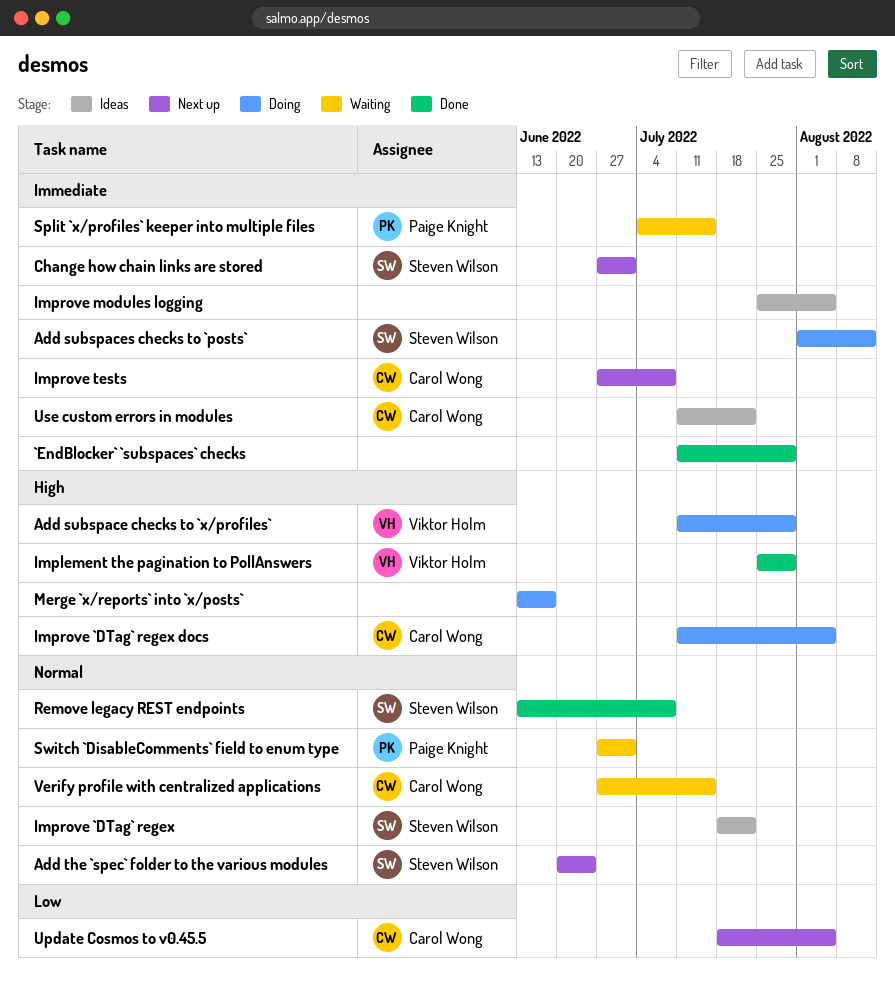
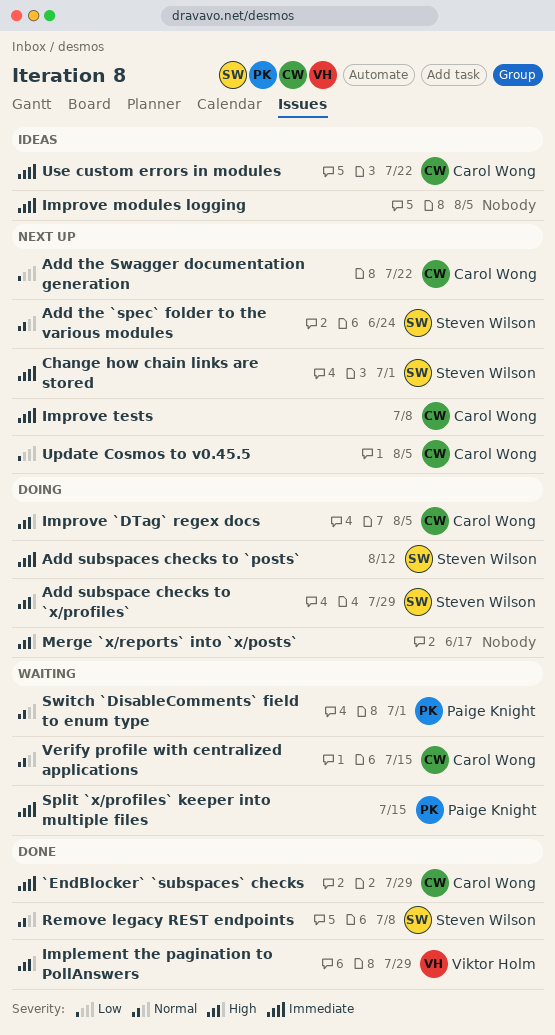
`EndBlocker` `subspaces` checks, owner: none -> Carol Wong
Add subspace checks to `x/profiles`, owner: Viktor Holm -> Steven Wilson
Add the Swagger documentation generation: none -> present
Improve `DTag` regex: present -> none

